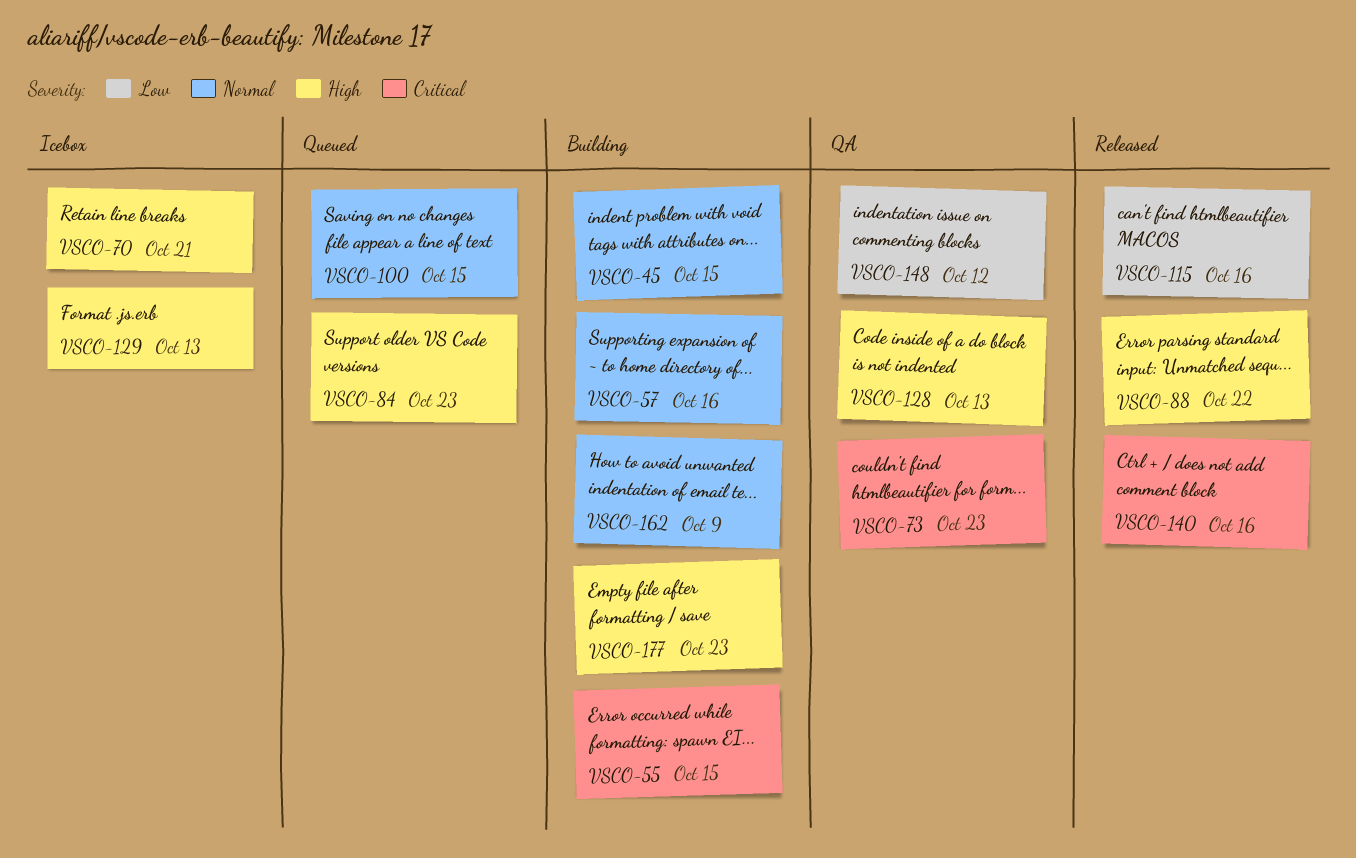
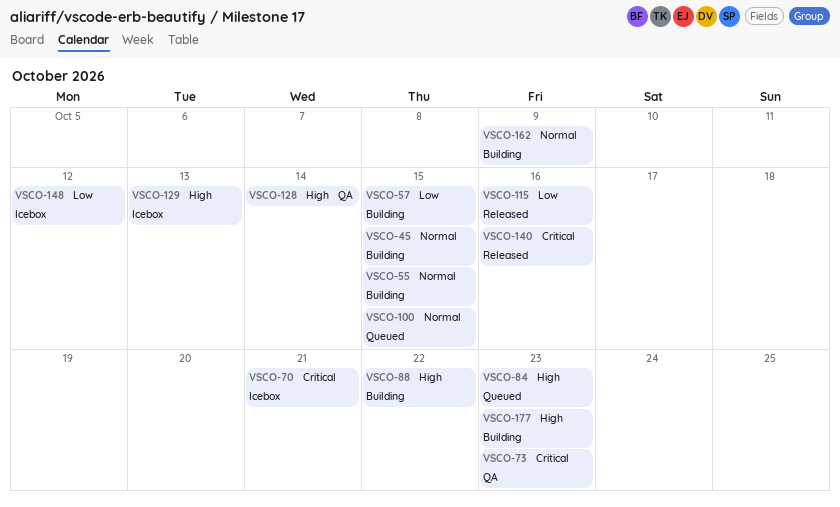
VSCO-55, priority: Critical -> Normal
VSCO-57, priority: Normal -> Low
VSCO-57, due: Oct 16 -> Oct 15
VSCO-70, priority: High -> Critical
VSCO-88, status: Released -> Building
VSCO-128, due: Oct 13 -> Oct 14
VSCO-148, status: QA -> Icebox

